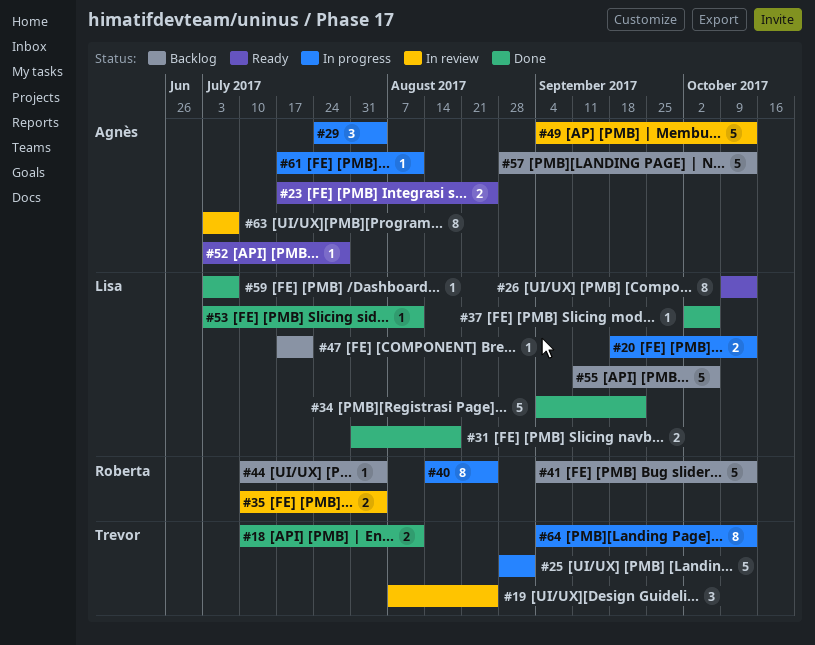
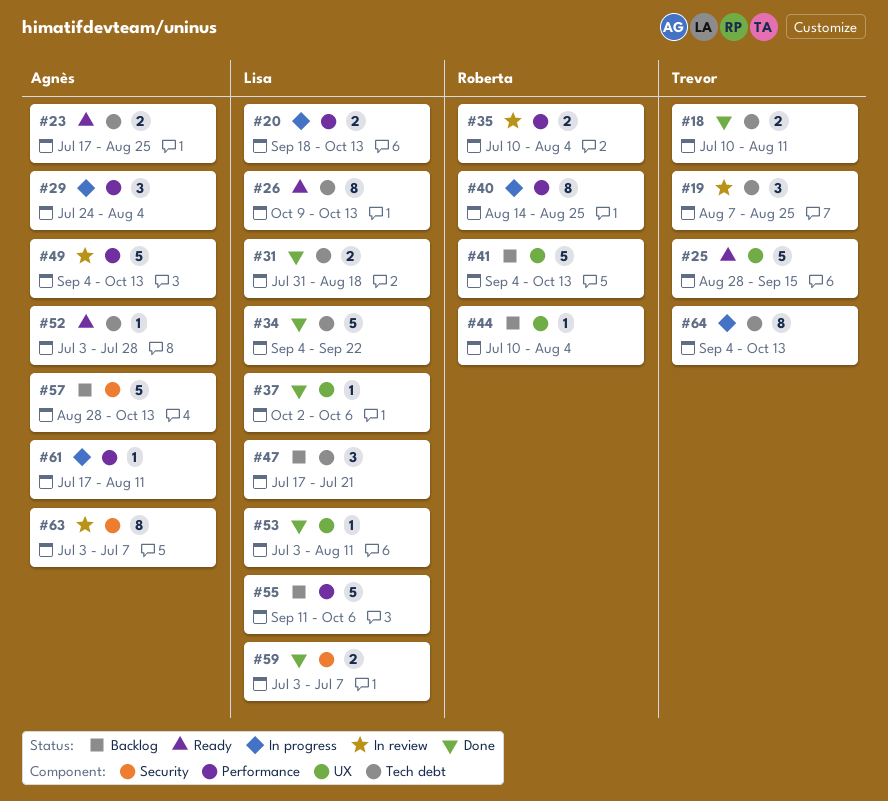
#25, status: In progress -> Ready
#25, due: Sep 1 -> Sep 15
#47, estimate: 1 -> 3
#59, estimate: 1 -> 2

